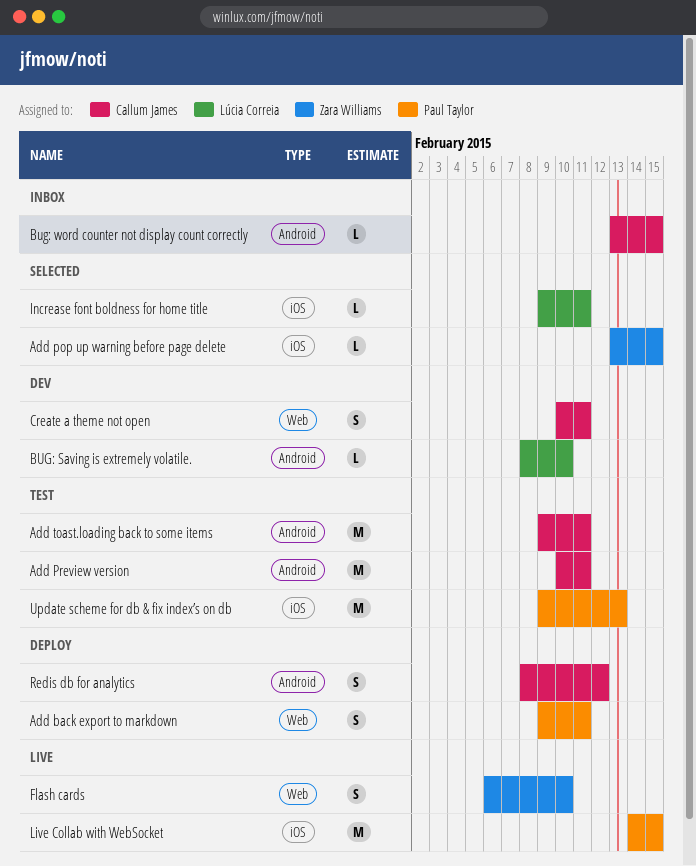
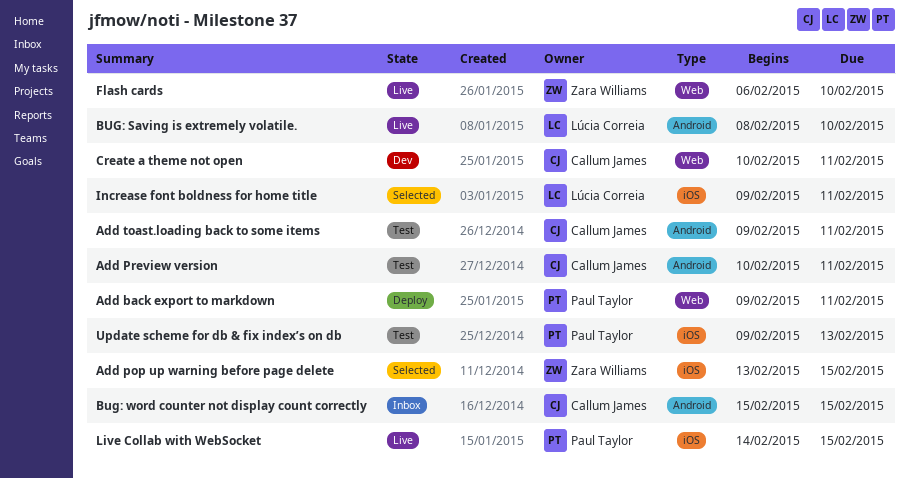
BUG: Saving is extremely volatile., status: Dev -> Live
Bug: word counter not display count correctly, start: Feb 13 -> Feb 15
Redis db for analytics: present -> none

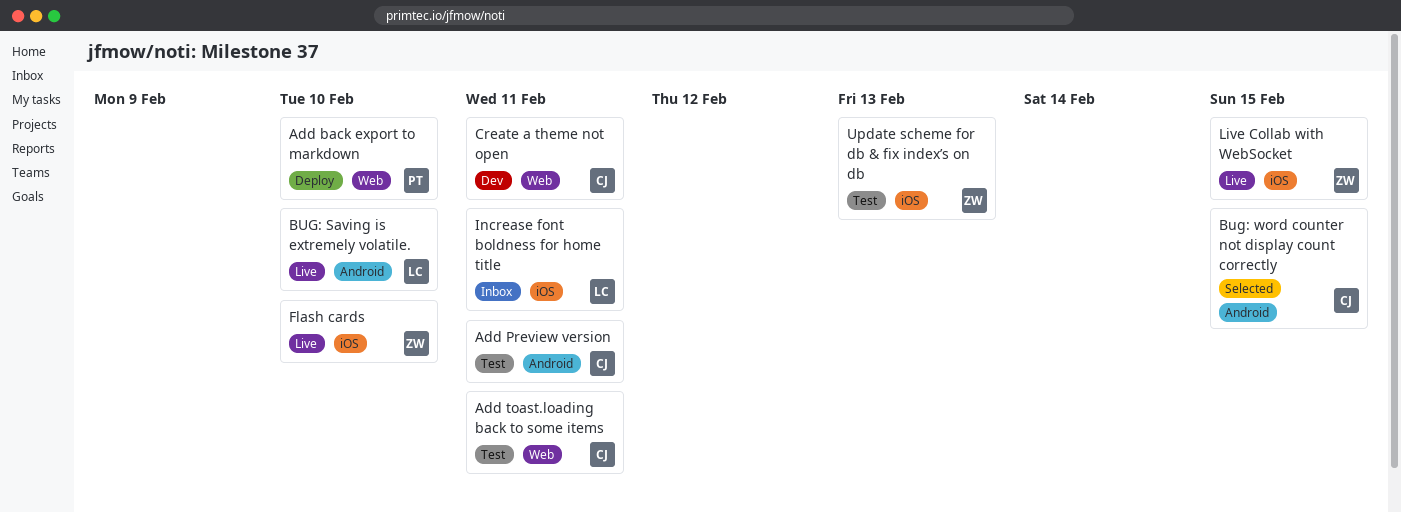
Add back export to markdown, due: Feb 11 -> Feb 10
Add pop up warning before page delete: present -> none
Add toast.loading back to some items, label: Android -> Web
Bug: word counter not display count correctly, status: Inbox -> Selected
Flash cards, label: Web -> iOS
Increase font boldness for home title, status: Selected -> Inbox
Live Collab with WebSocket, owner: Paul Taylor -> Zara Williams
Update scheme for db & fix index’s on db, owner: Paul Taylor -> Zara Williams

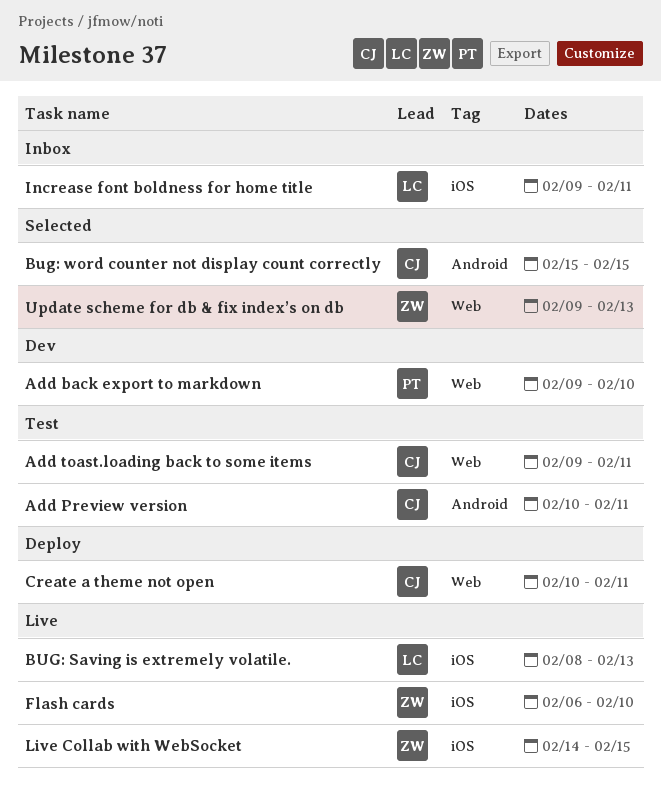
Add back export to markdown, status: Deploy -> Dev
BUG: Saving is extremely volatile., label: Android -> iOS
BUG: Saving is extremely volatile., due: Feb 10 -> Feb 13
Create a theme not open, status: Dev -> Deploy
Update scheme for db & fix index’s on db, status: Test -> Selected
Update scheme for db & fix index’s on db, label: iOS -> Web

